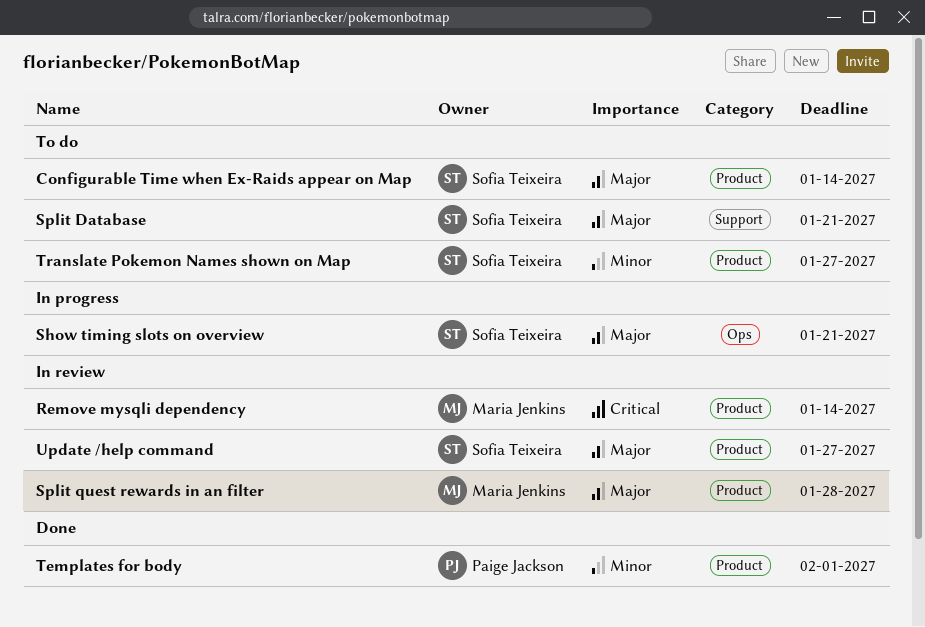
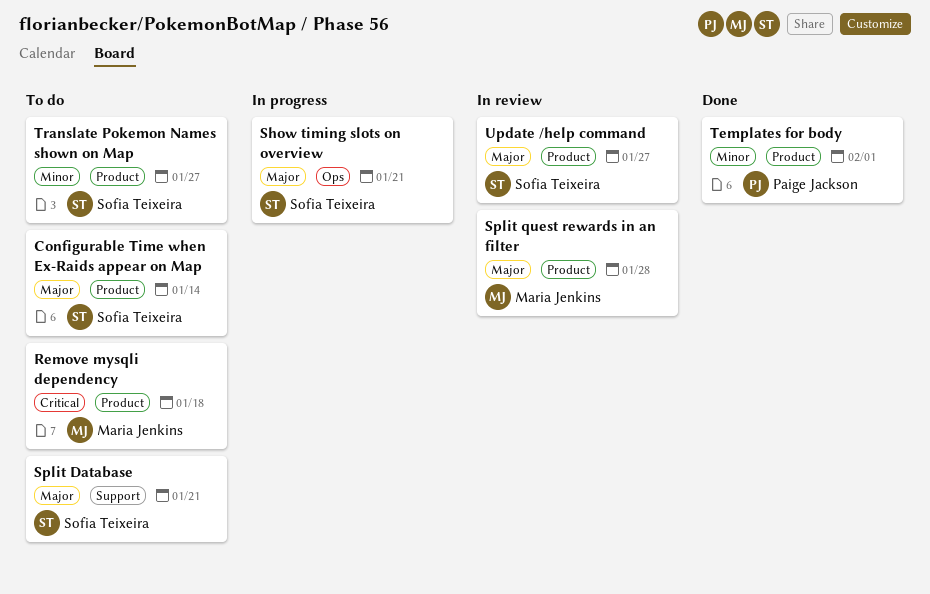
Remove mysqli dependency, status: In review -> To do
Remove mysqli dependency, due: Jan 14 -> Jan 18

